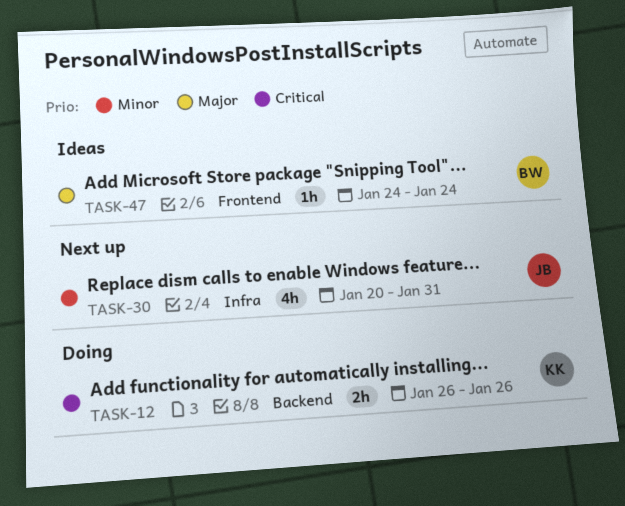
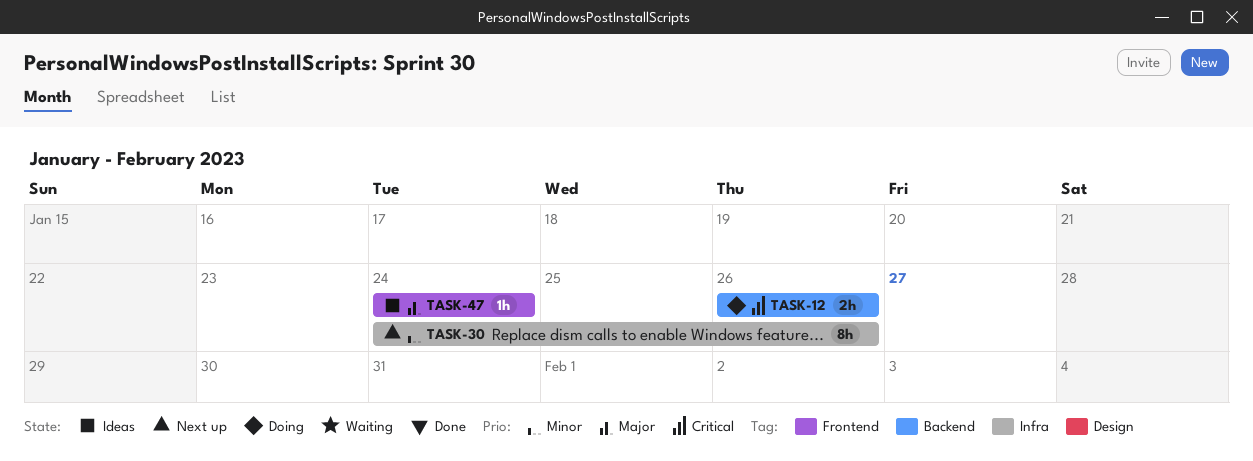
TASK-30, estimate: 4h -> 8h
TASK-30, start: Jan 20 -> Jan 24
TASK-30, due: Jan 31 -> Jan 26

